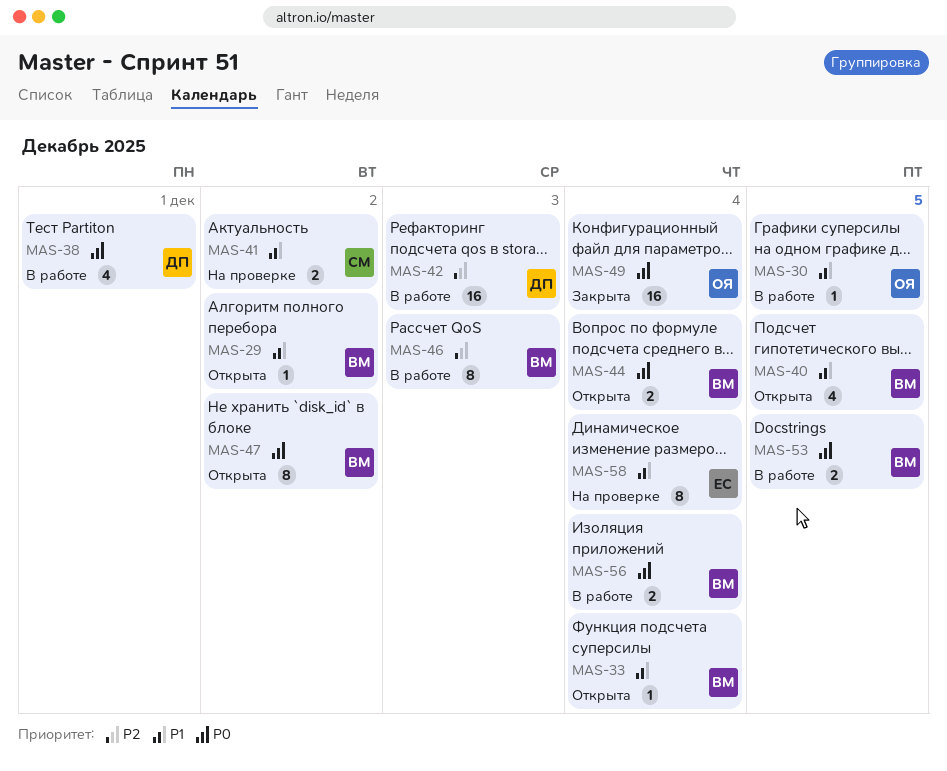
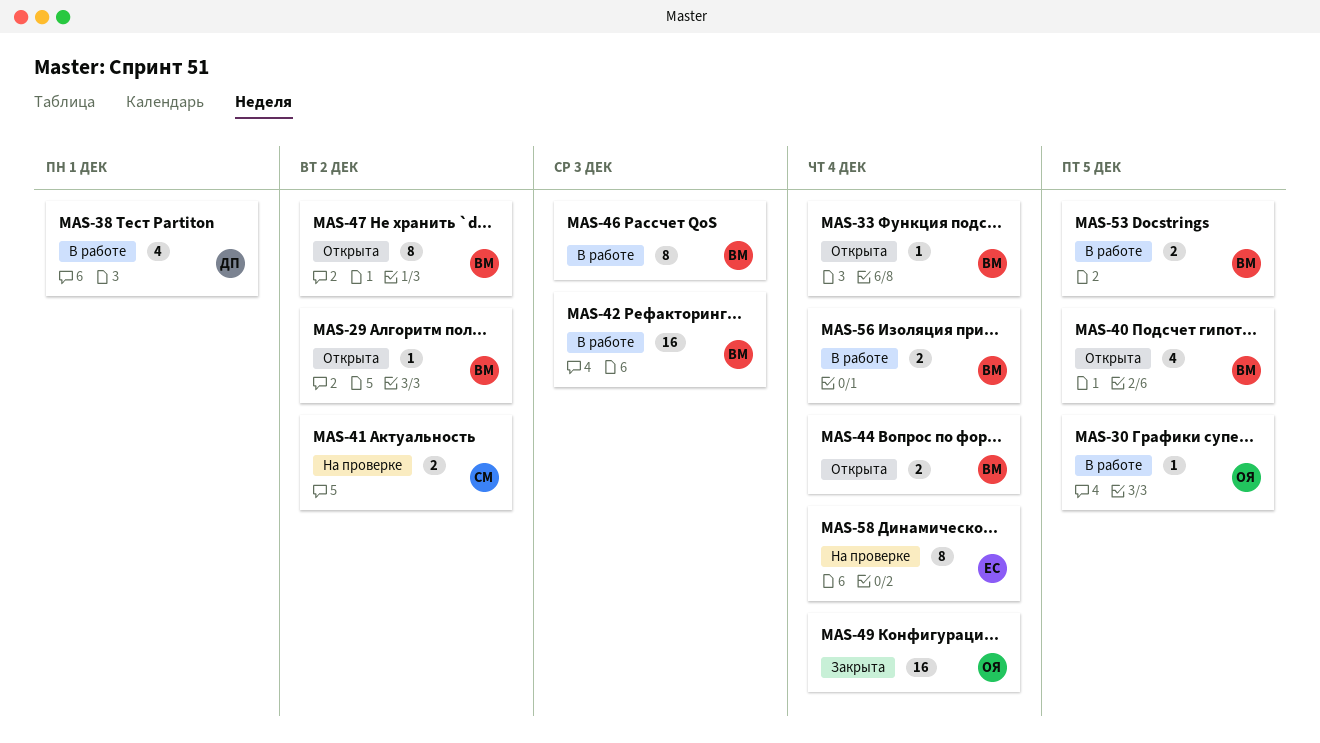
MAS-42, owner: ДП -> ВМ

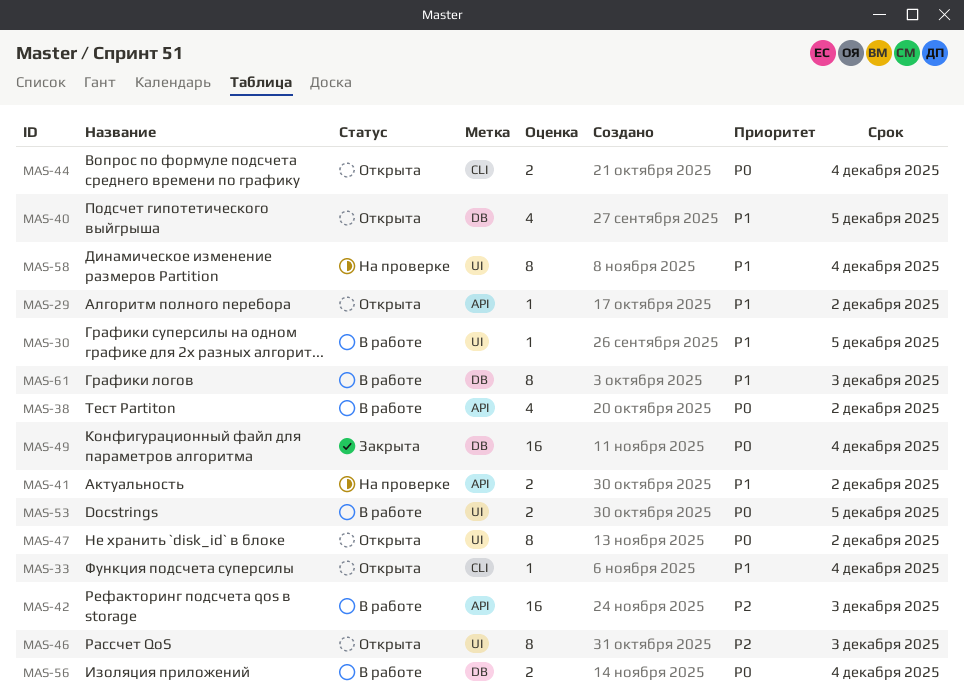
MAS-38, due: Dec 1 -> Dec 2
MAS-46, status: В работе -> Открыта
MAS-61: none -> present

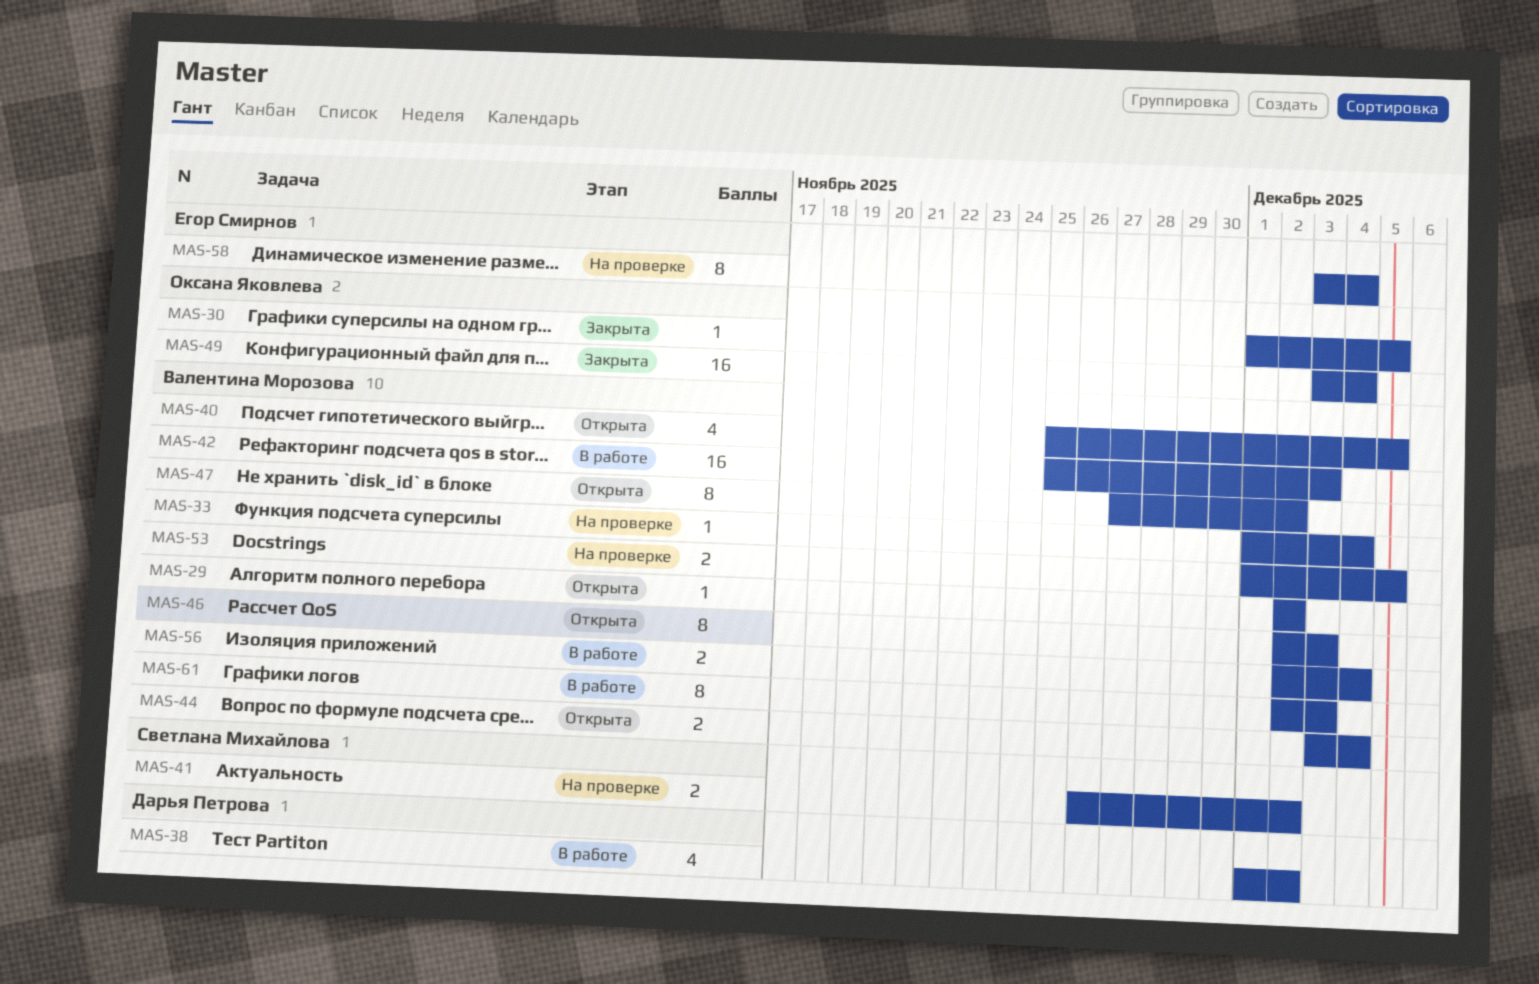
MAS-30, status: В работе -> Закрыта
MAS-33, status: Открыта -> На проверке
MAS-53, status: В работе -> На проверке

